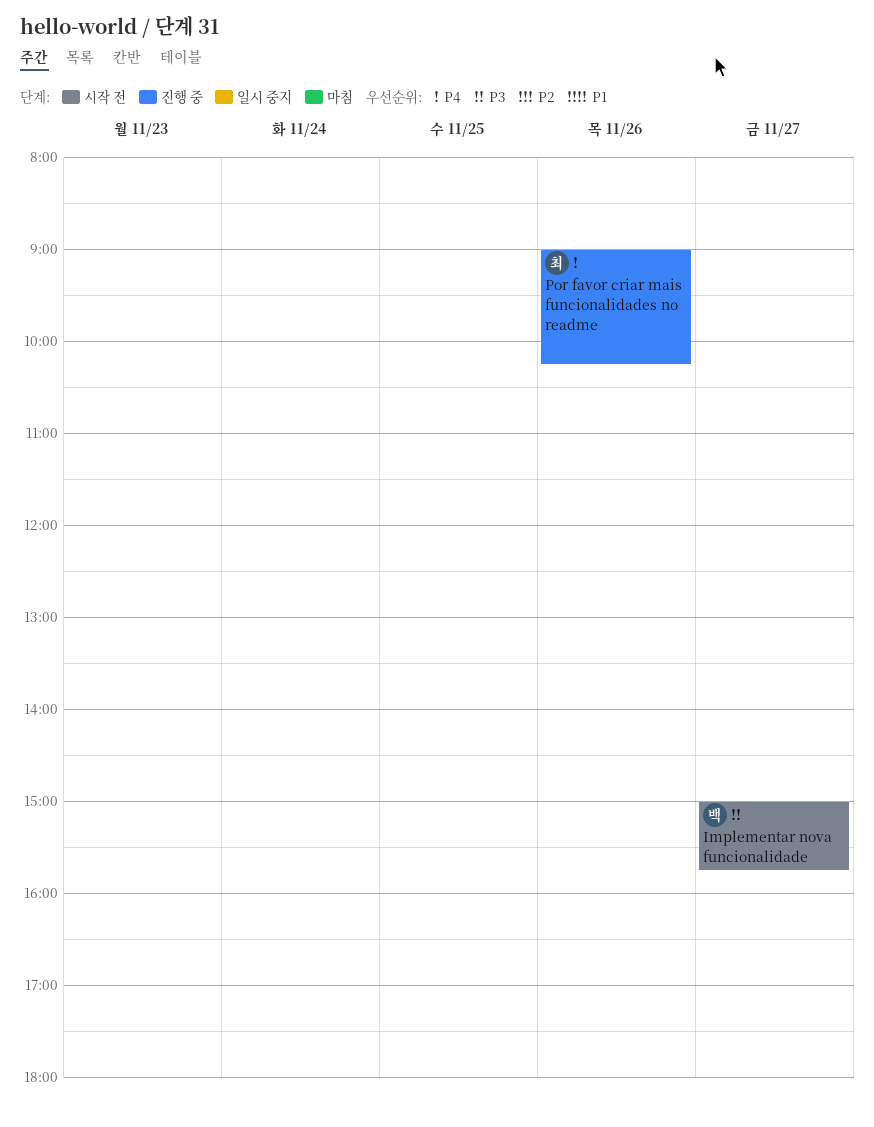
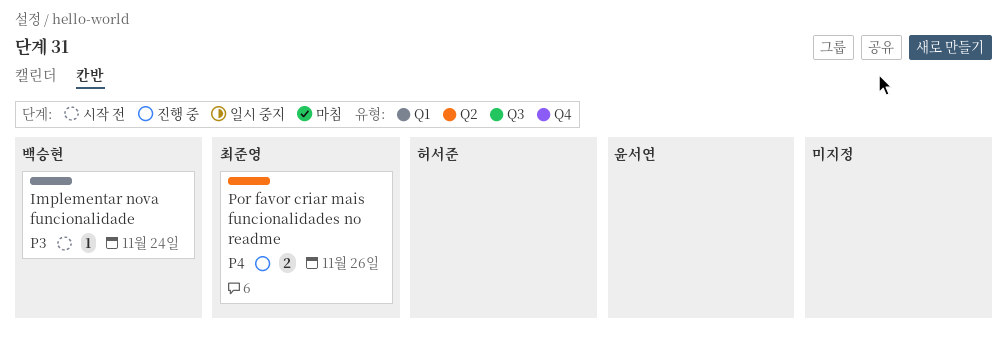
Implementar nova funcionalidade, day: Nov 27 -> Nov 24

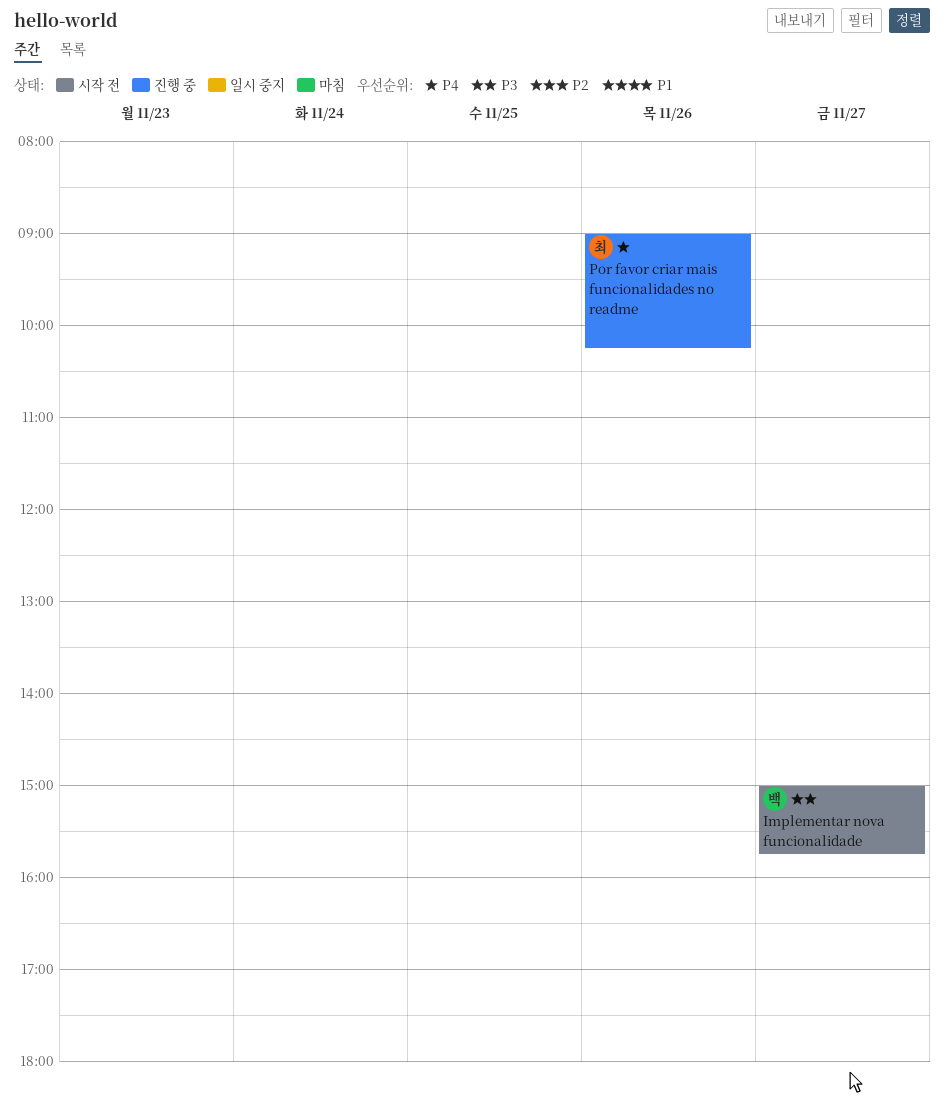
Implementar nova funcionalidade, day: Nov 24 -> Nov 27

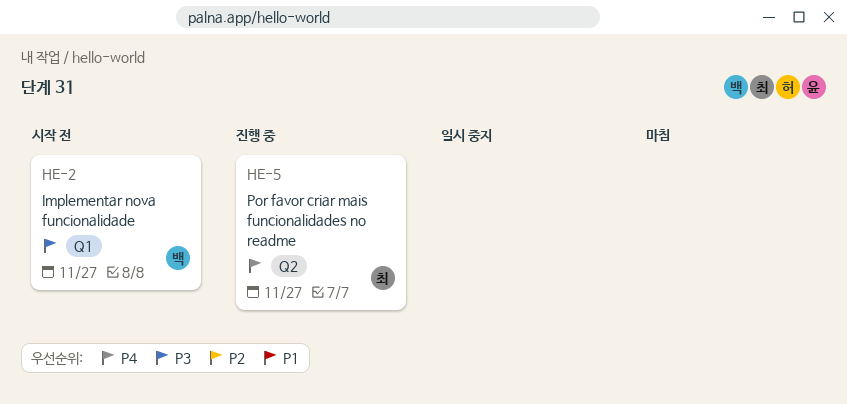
Por favor criar mais funcionalidades no readme, day: Nov 26 -> Nov 27

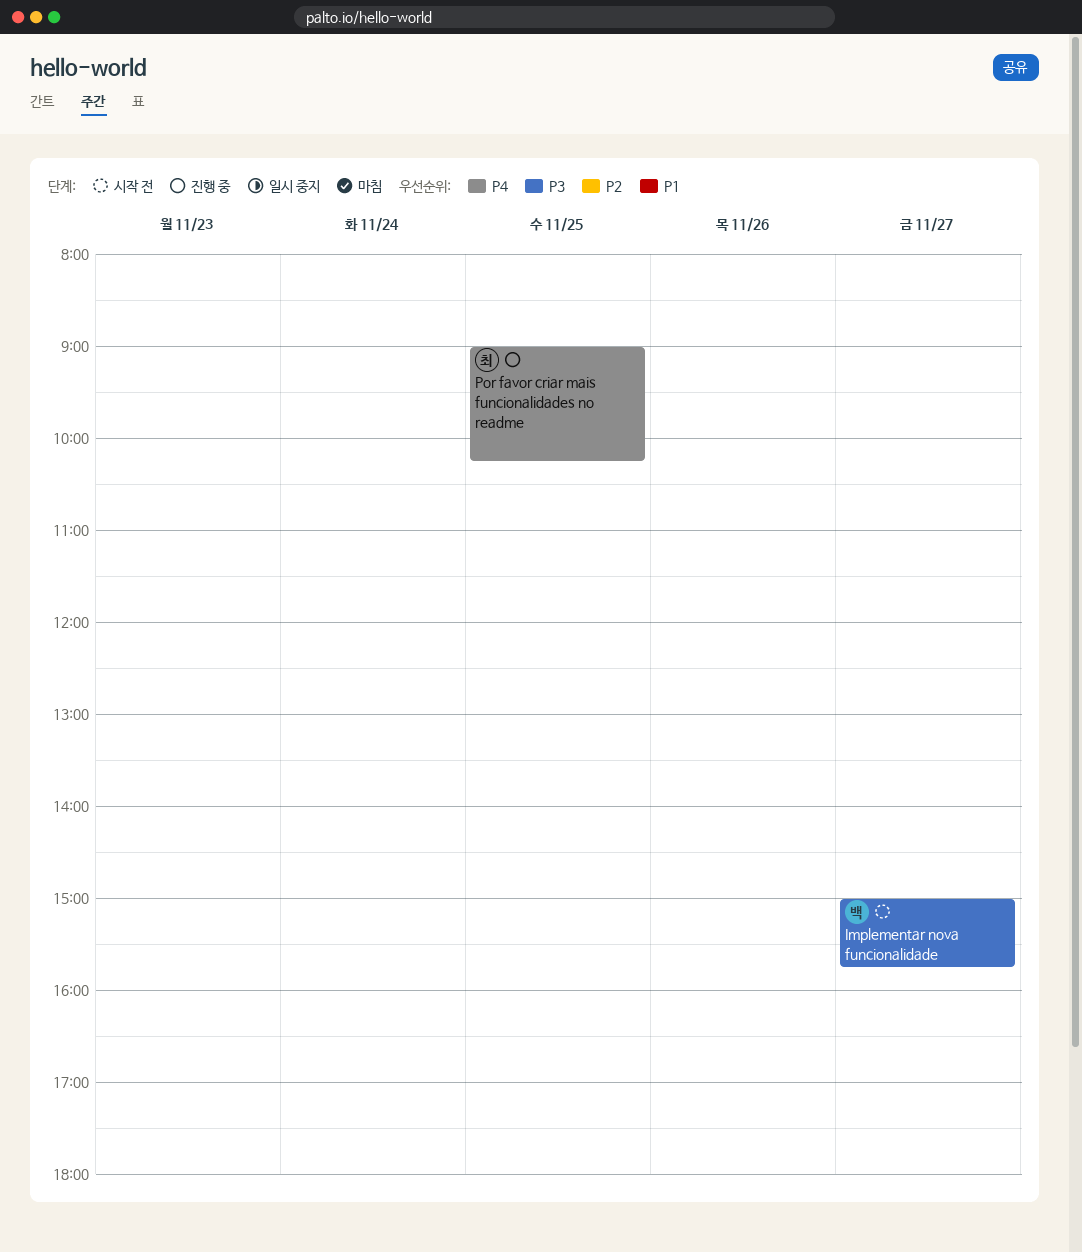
Por favor criar mais funcionalidades no readme, day: Nov 27 -> Nov 25

